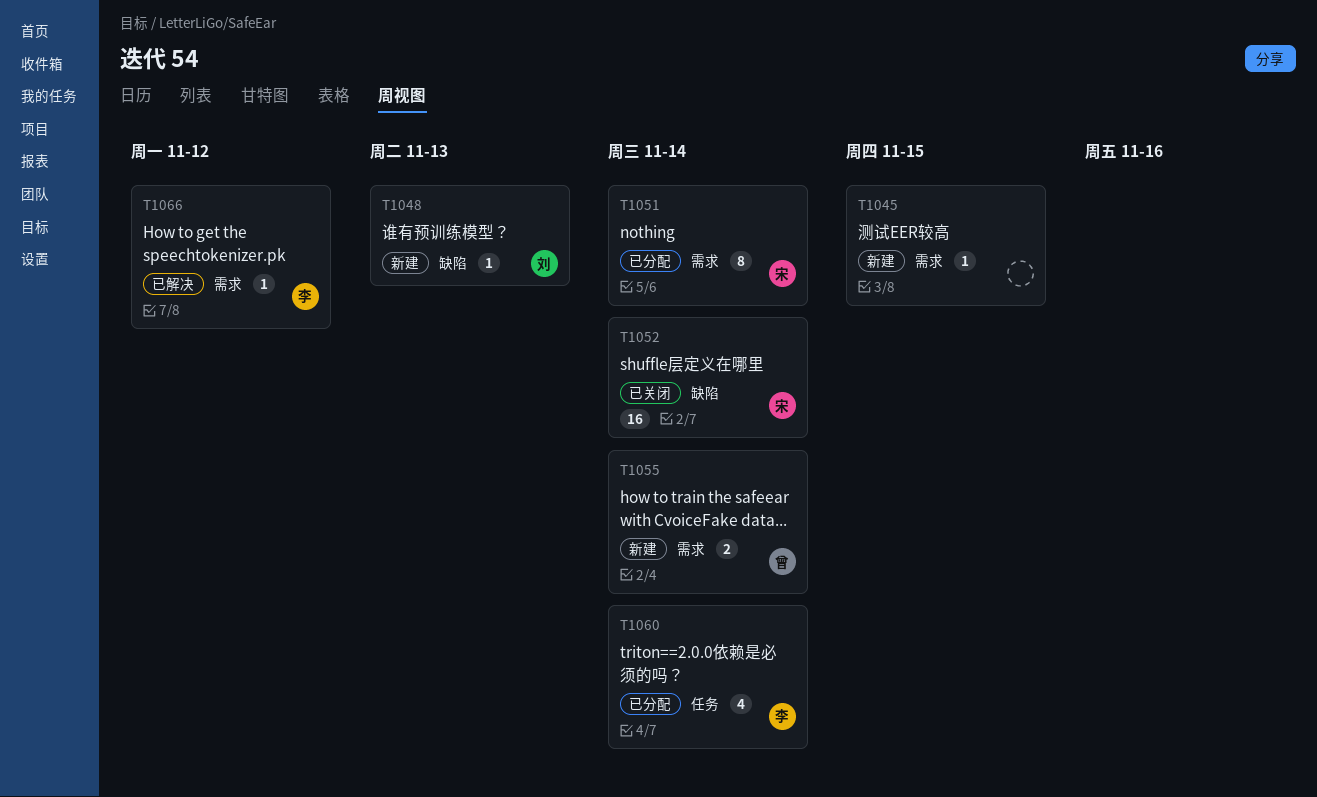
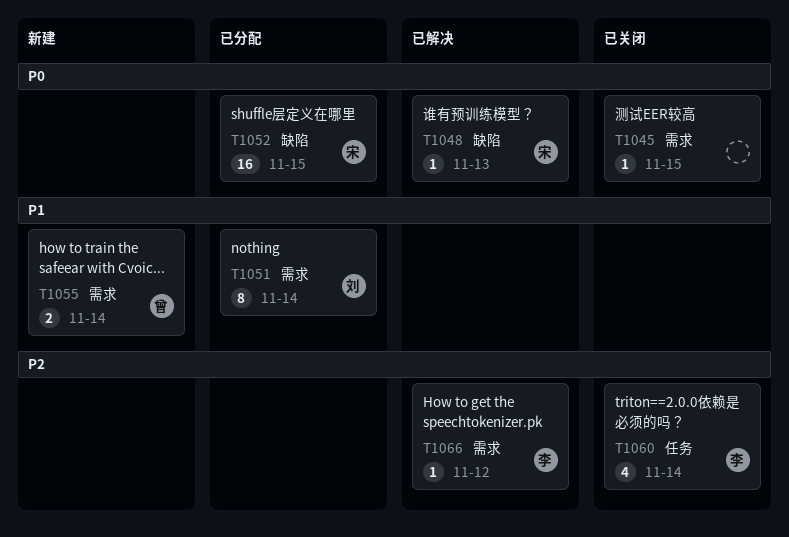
T1045, status: 新建 -> 已关闭
T1048, status: 新建 -> 已解决
T1048, owner: 刘 -> 宋
T1051, owner: 宋 -> 刘
T1052, status: 已关闭 -> 已分配
T1052, due: Nov 14 -> Nov 15
T1060, status: 已分配 -> 已关闭

